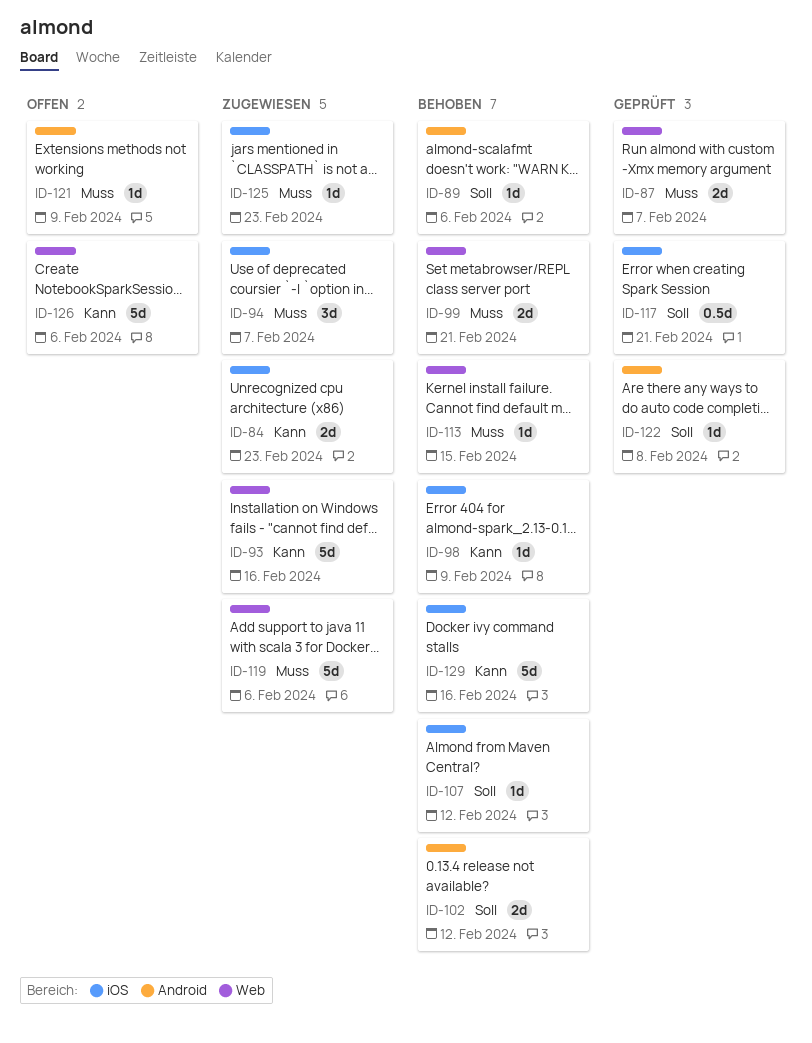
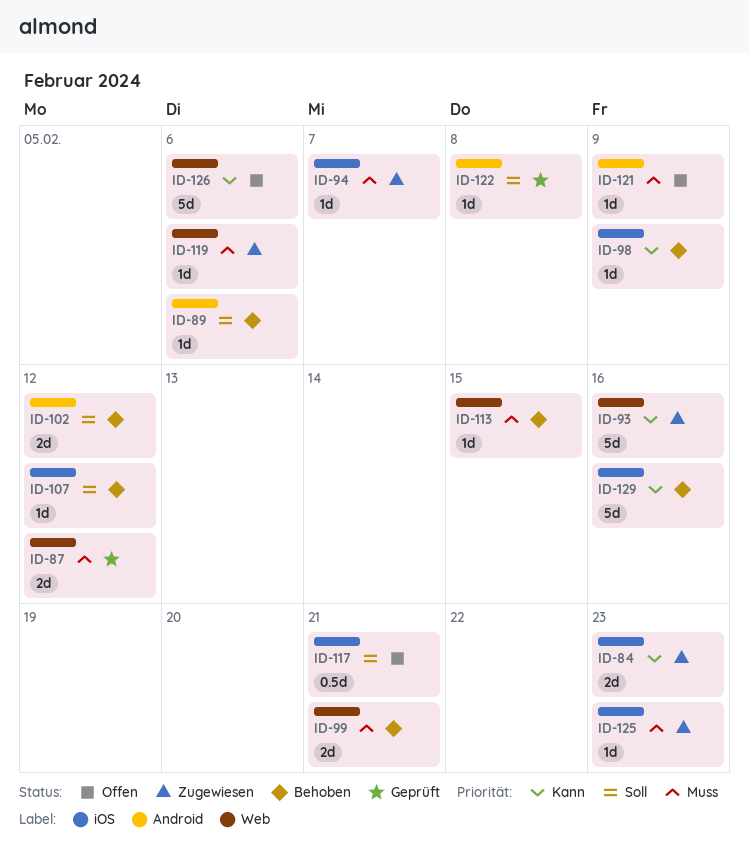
ID-87, due: Feb 7 -> Feb 12
ID-94, estimate: 3d -> 1d
ID-117, status: Geprüft -> Offen
ID-119, estimate: 5d -> 1d

